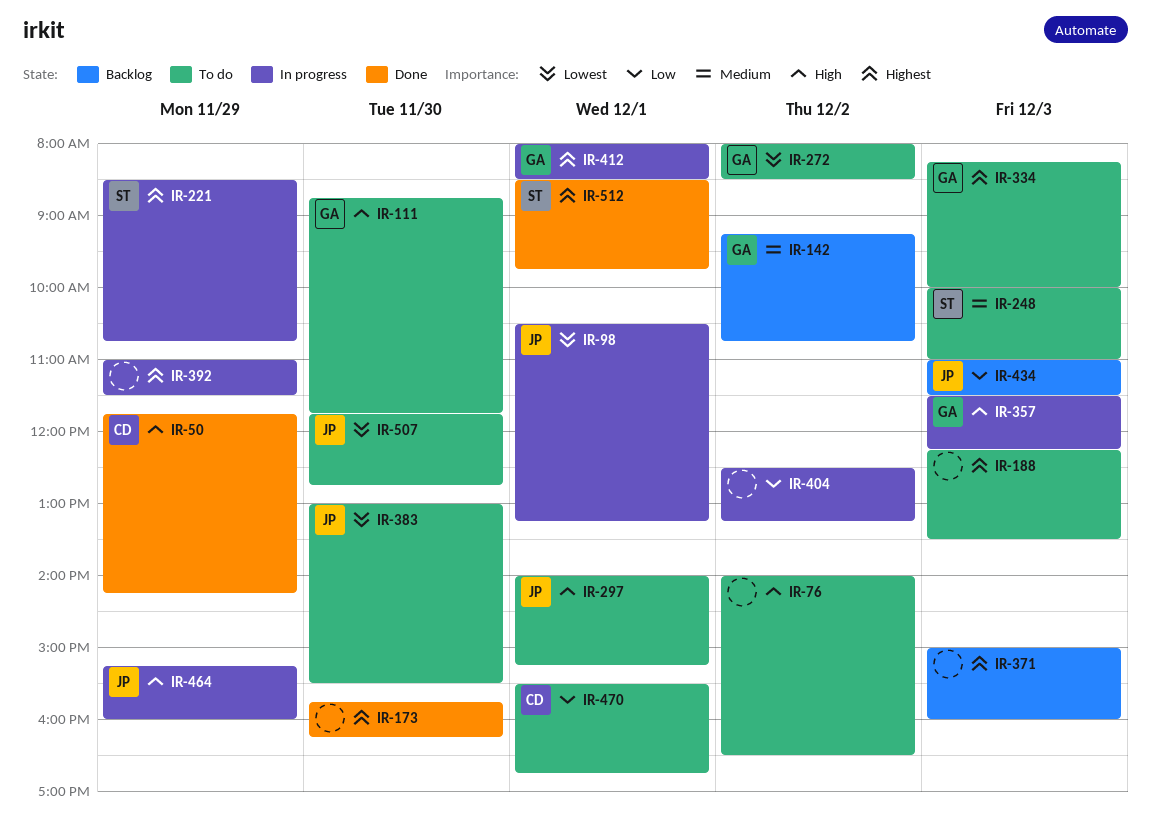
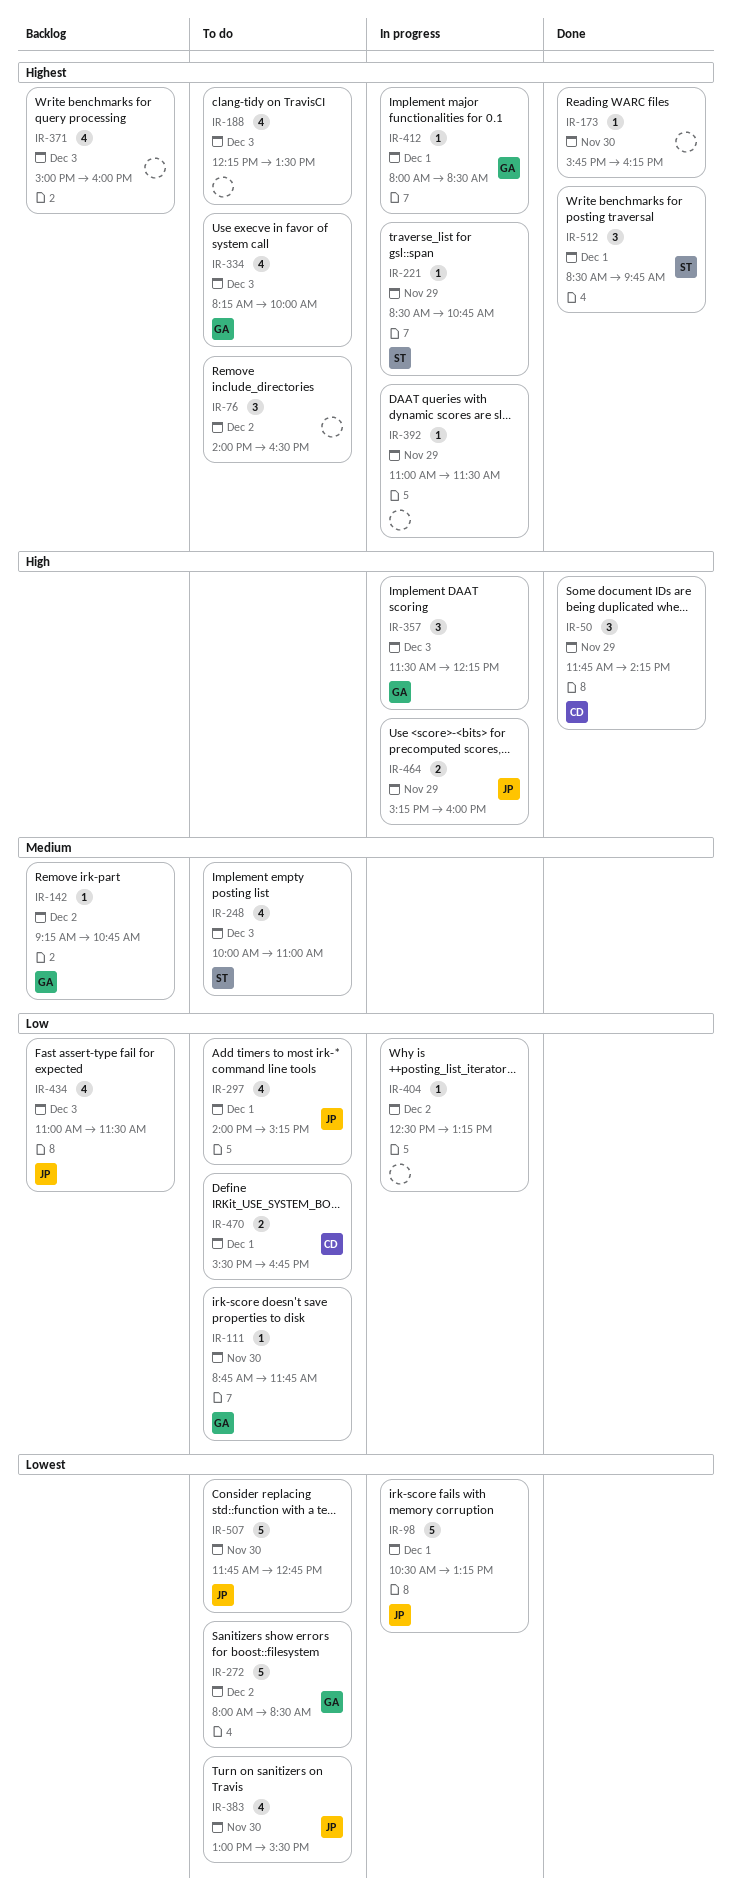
IR-76, priority: High -> Highest
IR-111, priority: High -> Low
IR-297, priority: High -> Low

